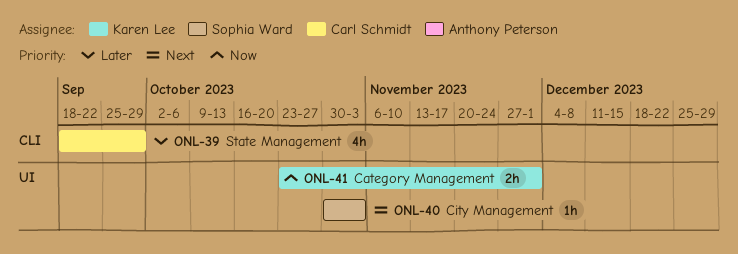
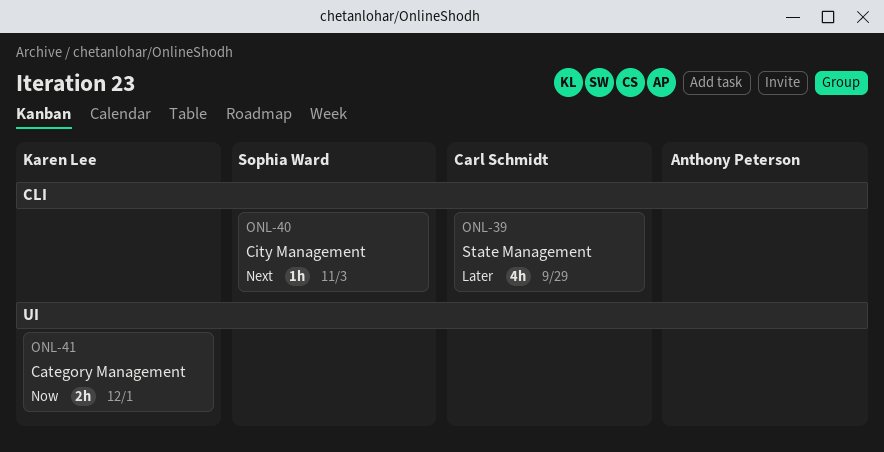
ONL-40, label: UI -> CLI

